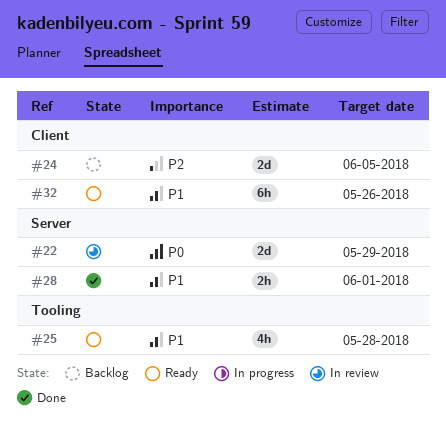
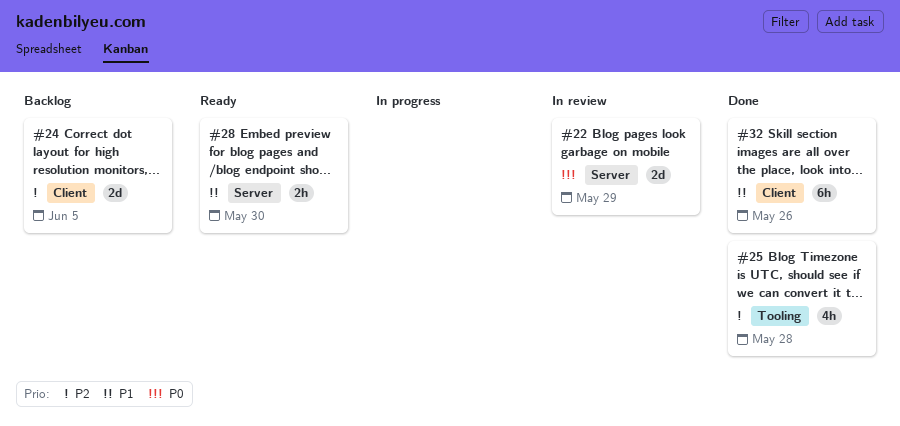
#25, status: Ready -> Done
#25, priority: P1 -> P2
#28, status: Done -> Ready
#28, due: Jun 1 -> May 30
#32, status: Ready -> Done

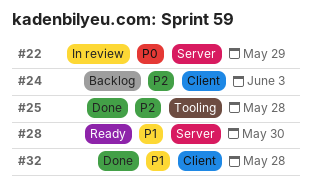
#24, due: Jun 5 -> Jun 3
#32, due: May 26 -> May 28

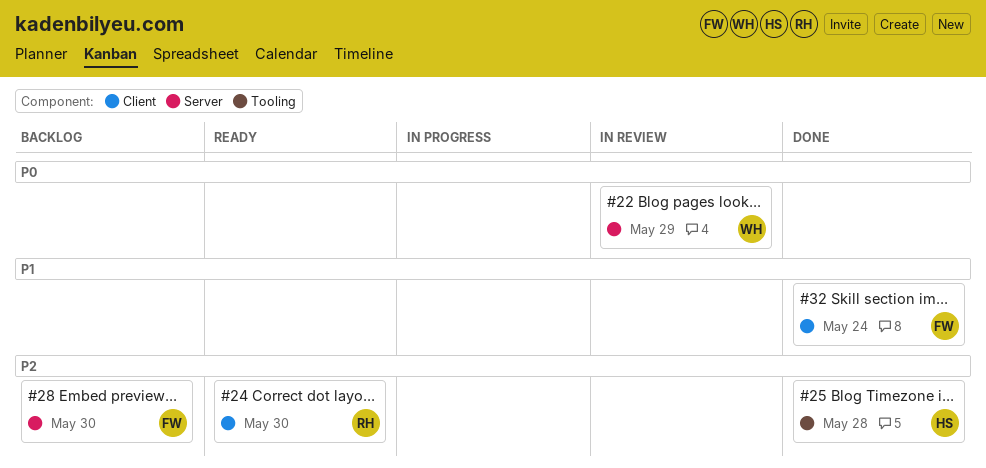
#24, status: Backlog -> Ready
#24, due: Jun 3 -> May 30
#28, status: Ready -> Backlog
#28, priority: P1 -> P2
#32, due: May 28 -> May 24

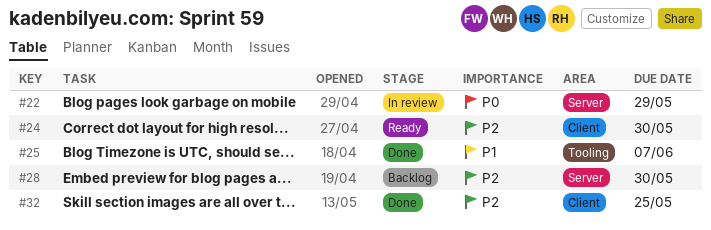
#25, priority: P2 -> P1
#25, due: May 28 -> Jun 7
#32, priority: P1 -> P2
#32, due: May 24 -> May 25

